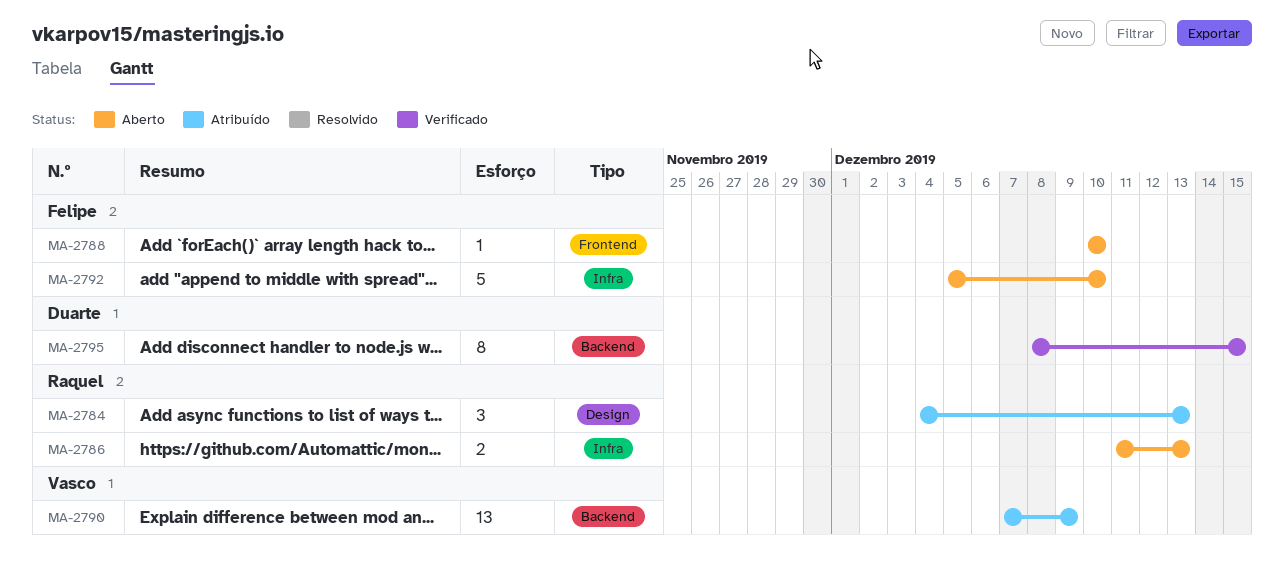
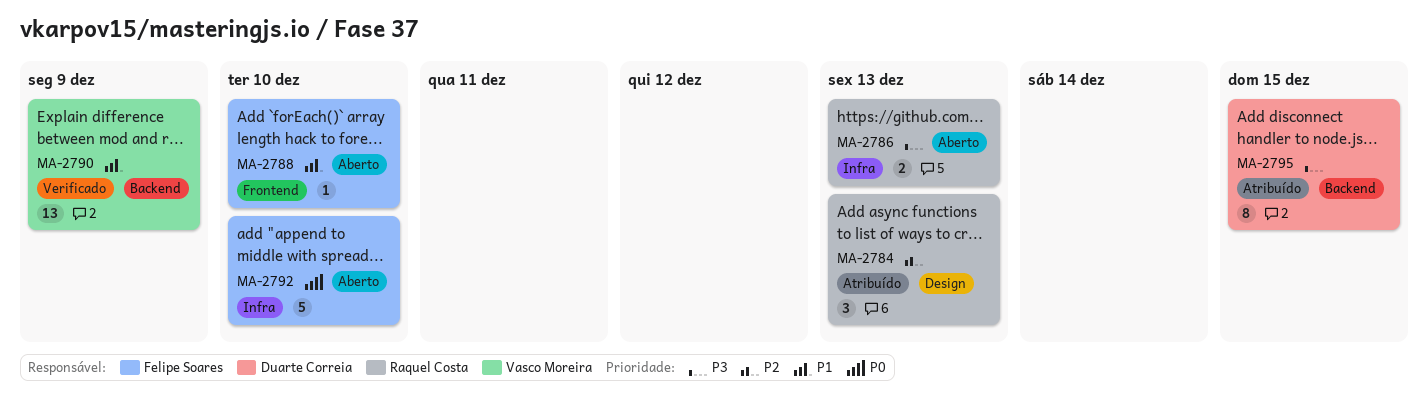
MA-2790, status: Atribuído -> Verificado
MA-2795, status: Verificado -> Atribuído

